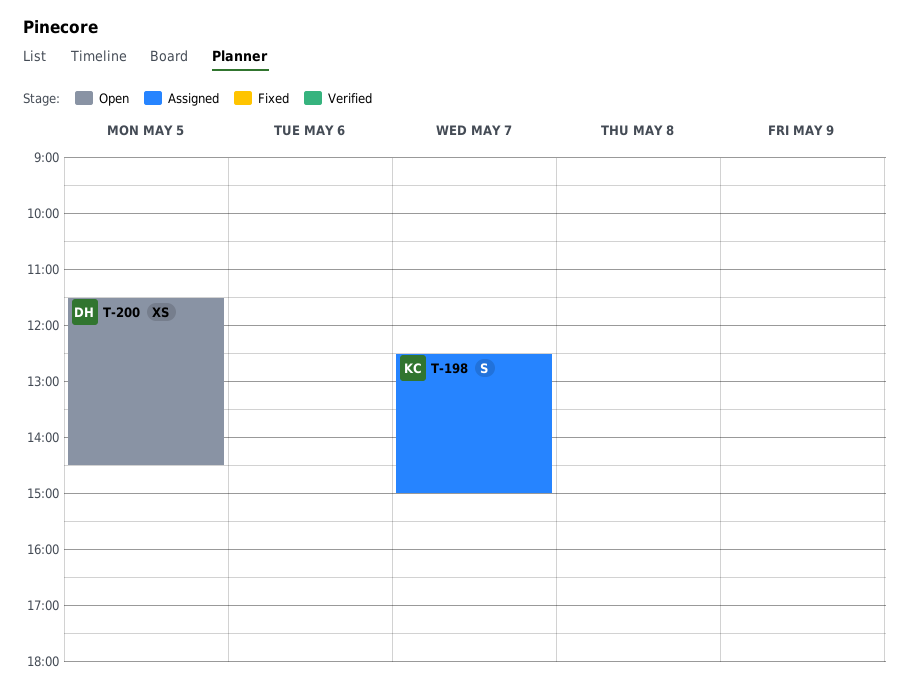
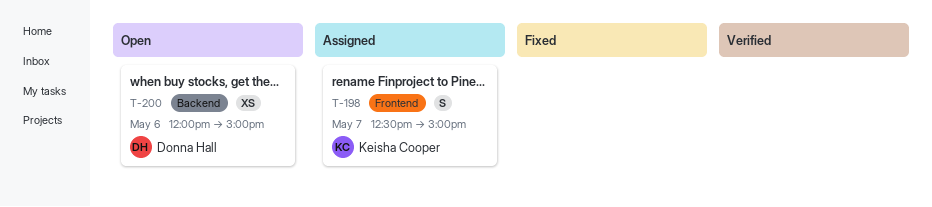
T-200, day: May 5 -> May 6
T-200, begins: 11:30 -> 12:00
T-200, ends: 14:30 -> 15:00

